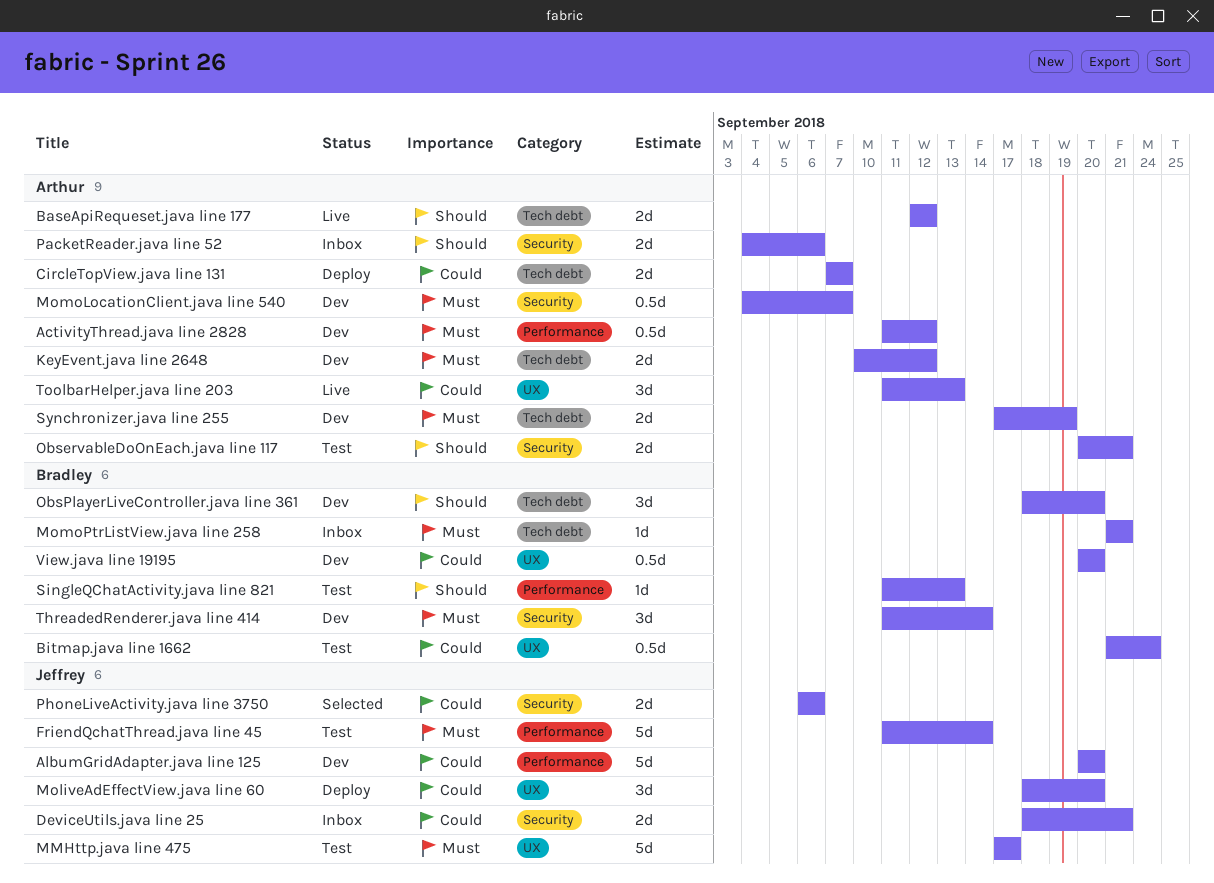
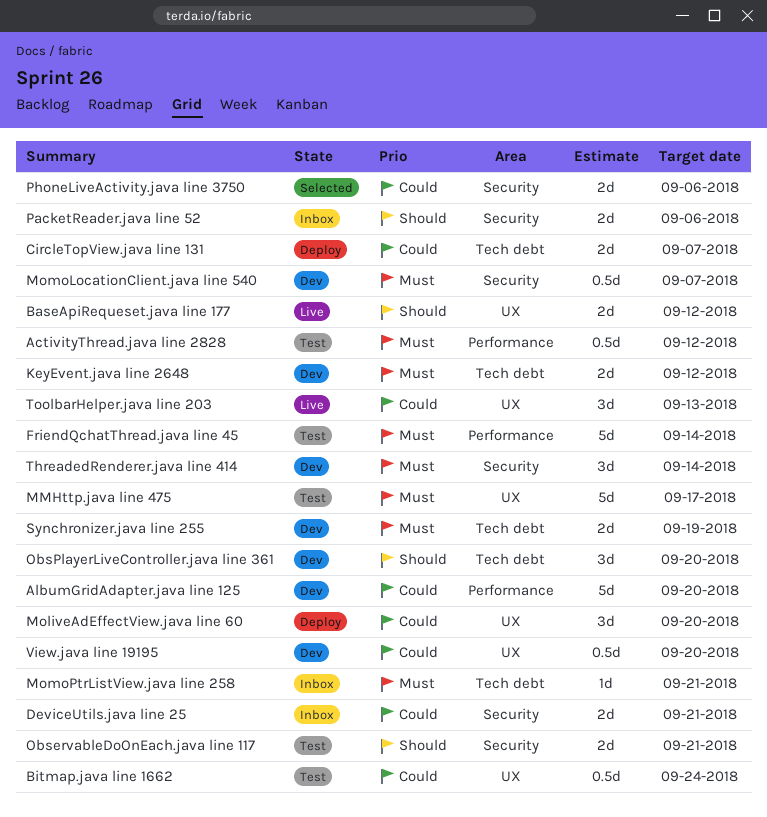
ActivityThread.java line 2828, status: Dev -> Test
BaseApiRequeset.java line 177, label: Tech debt -> UX
SingleQChatActivity.java line 821: present -> none

